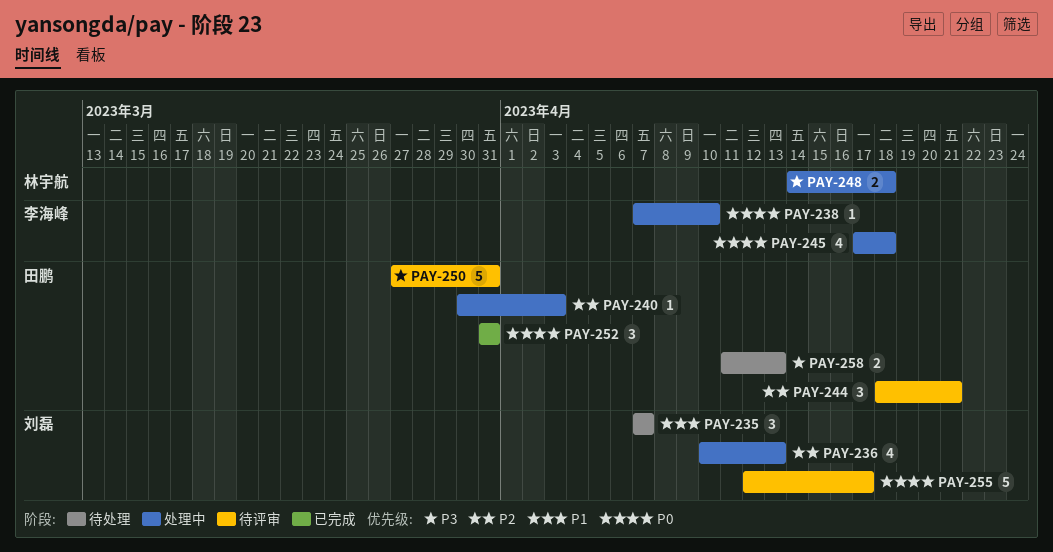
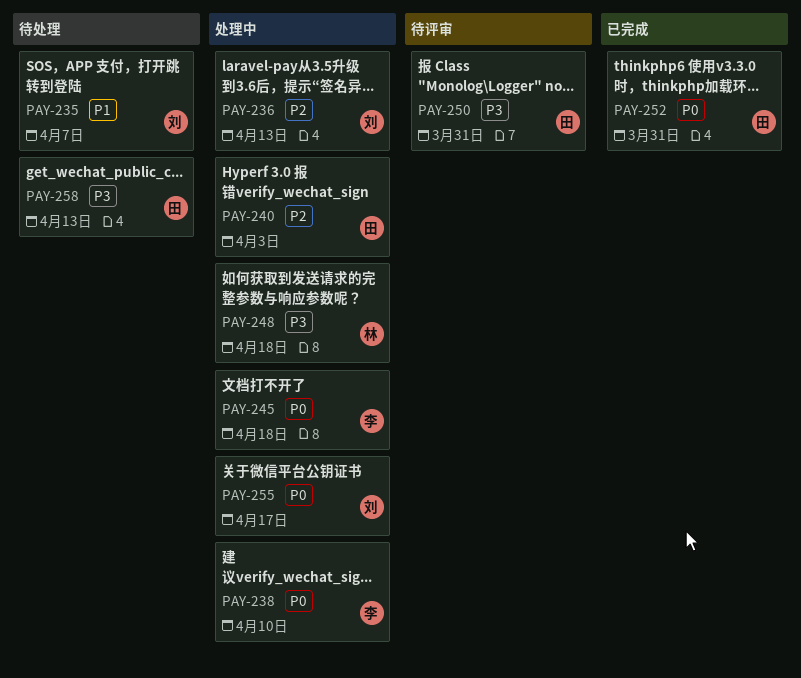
PAY-244: present -> none
PAY-255, status: 待评审 -> 处理中

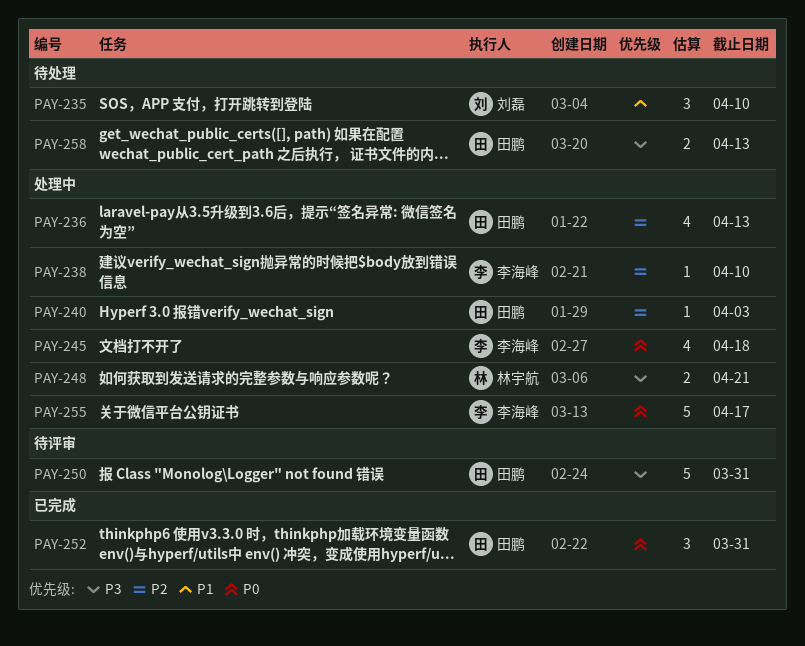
PAY-235, due: Apr 7 -> Apr 10
PAY-236, owner: 刘磊 -> 田鹏
PAY-238, priority: P0 -> P2
PAY-248, due: Apr 18 -> Apr 21
PAY-255, owner: 刘磊 -> 李海峰

